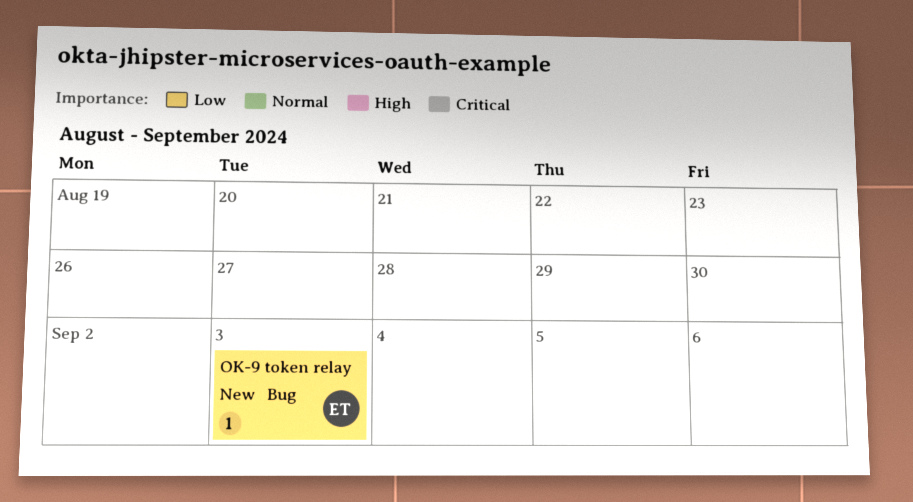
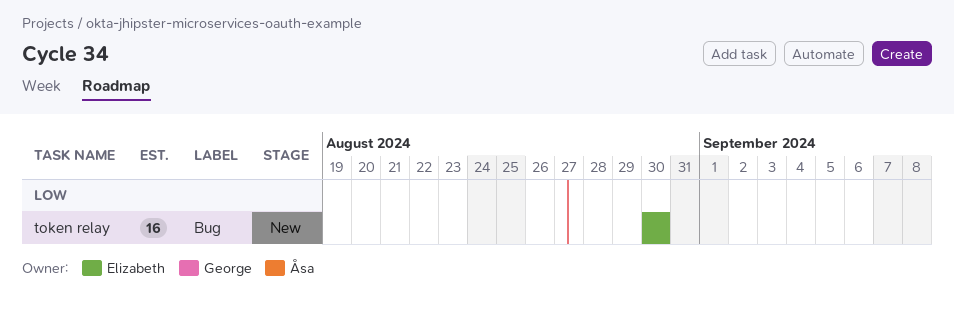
token relay, estimate: 1 -> 16
token relay, due: Sep 3 -> Aug 30

